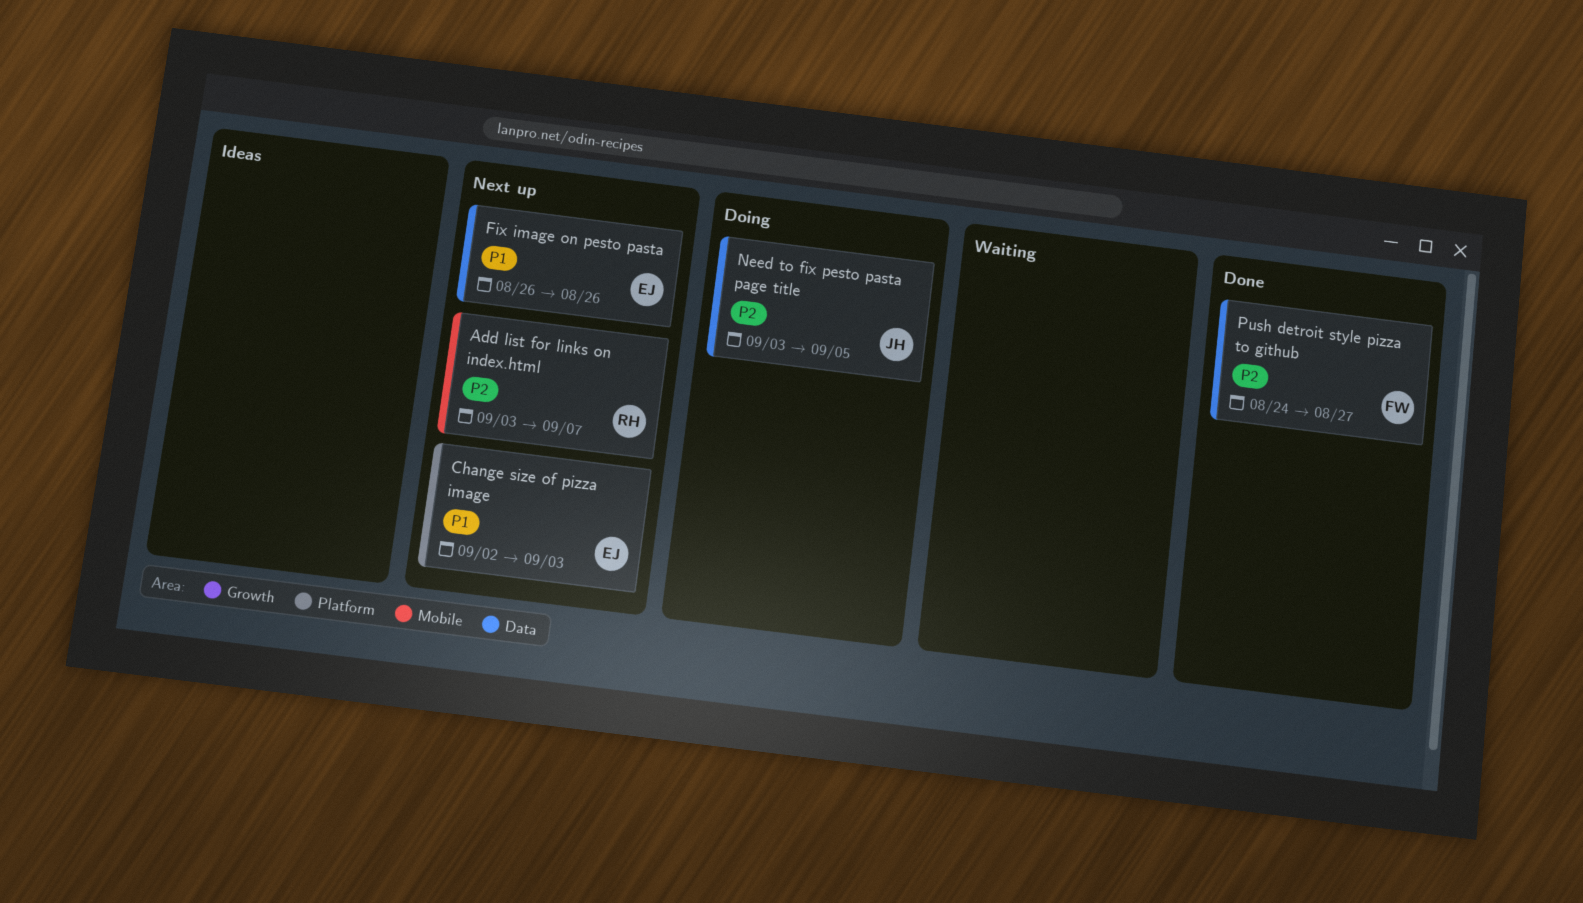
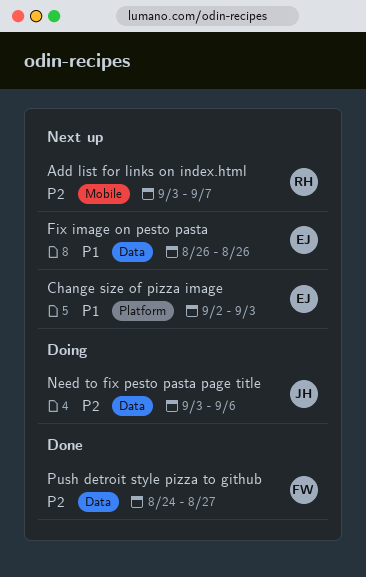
Need to fix pesto pasta page title, due: Sep 5 -> Sep 6

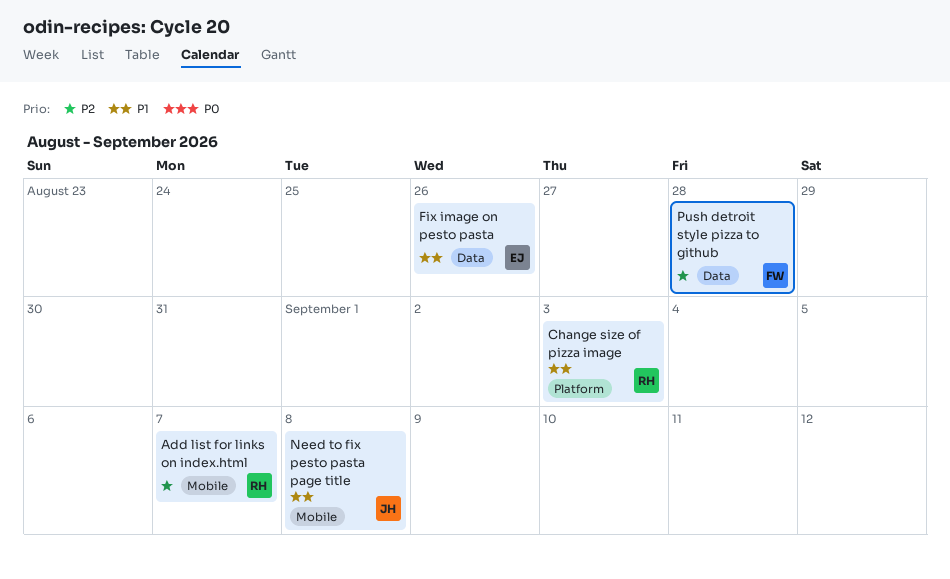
Change size of pizza image, owner: EJ -> RH
Need to fix pesto pasta page title, priority: P2 -> P1
Need to fix pesto pasta page title, label: Data -> Mobile
Need to fix pesto pasta page title, due: Sep 6 -> Sep 8
Push detroit style pizza to github, due: Aug 27 -> Aug 28

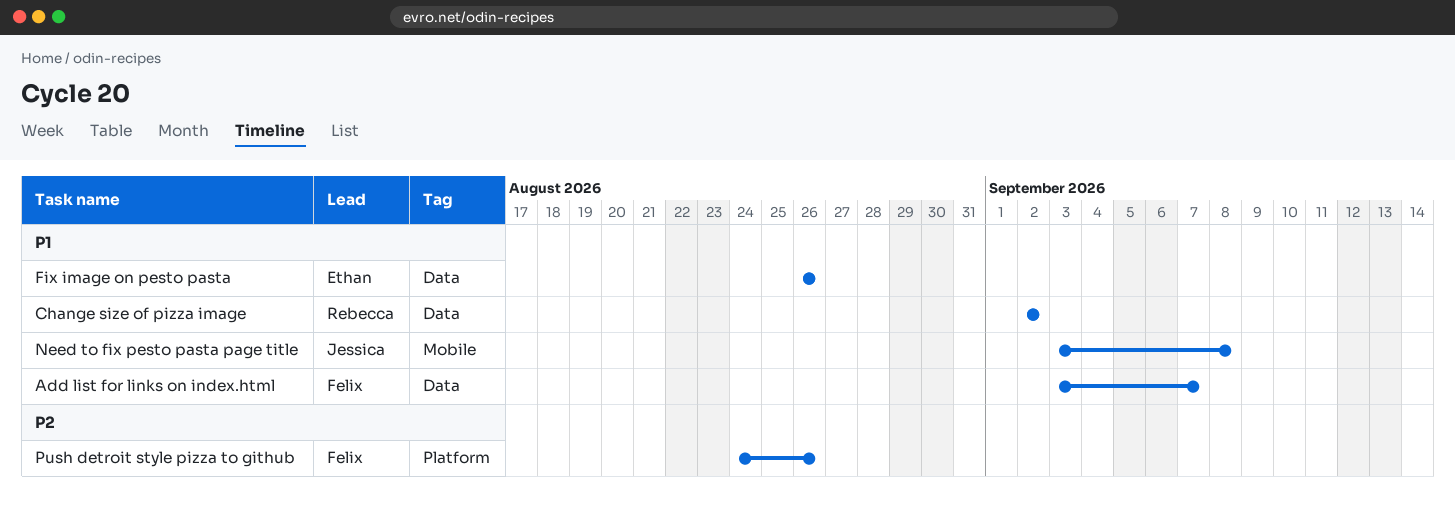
Add list for links on index.html, owner: Rebecca -> Felix
Add list for links on index.html, priority: P2 -> P1
Add list for links on index.html, label: Mobile -> Data
Change size of pizza image, label: Platform -> Data
Change size of pizza image, due: Sep 3 -> Sep 2
Push detroit style pizza to github, label: Data -> Platform
Push detroit style pizza to github, due: Aug 28 -> Aug 26

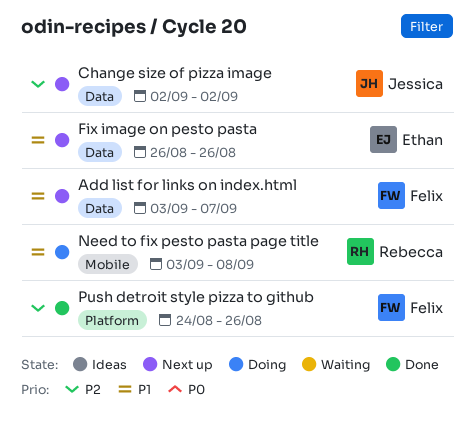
Change size of pizza image, owner: Rebecca -> Jessica
Change size of pizza image, priority: P1 -> P2
Need to fix pesto pasta page title, owner: Jessica -> Rebecca

